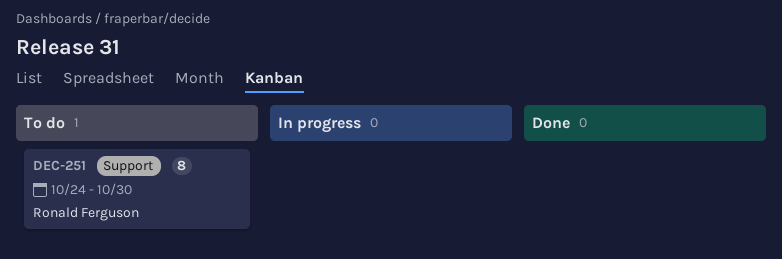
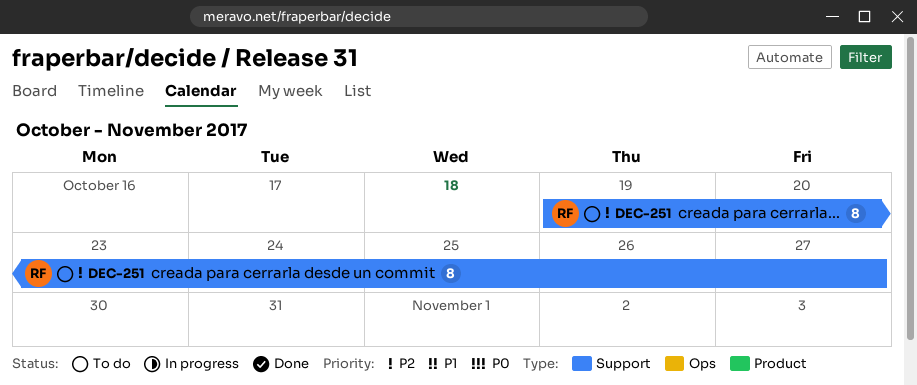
DEC-251, start: Oct 24 -> Oct 19
DEC-251, due: Oct 30 -> Oct 27

